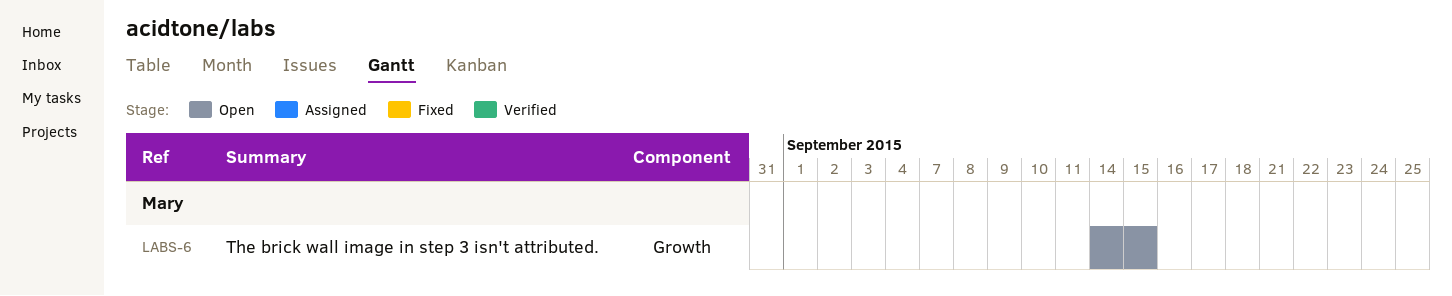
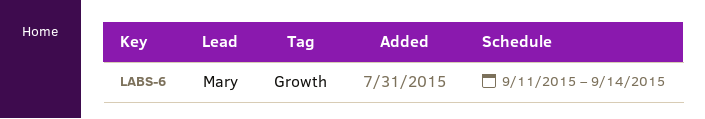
LABS-6, start: Sep 14 -> Sep 11
LABS-6, due: Sep 15 -> Sep 14

